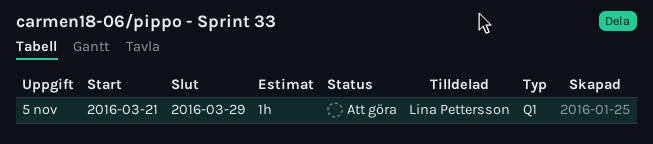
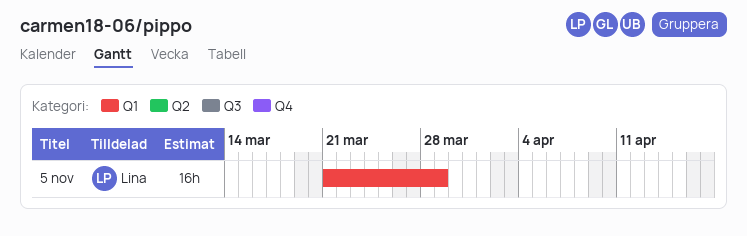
5 nov, estimate: 1h -> 16h

